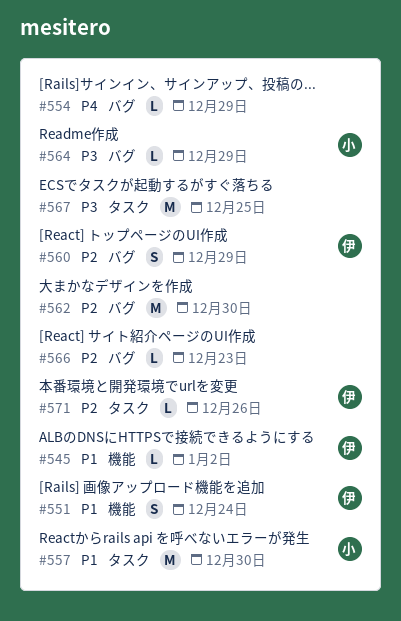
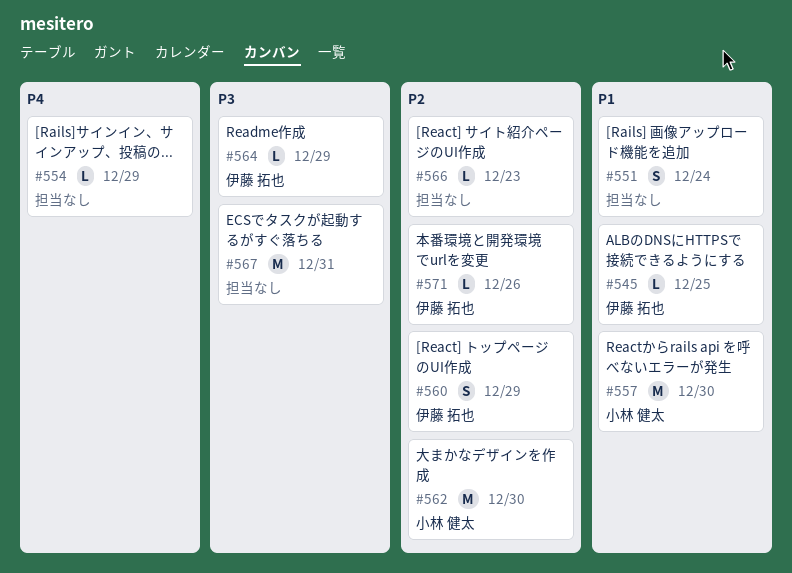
#545, due: Jan 2 -> Dec 25
#551, owner: 伊藤 拓也 -> none
#562, owner: none -> 小林 健太
#564, owner: 小林 健太 -> 伊藤 拓也
#567, due: Dec 25 -> Dec 31

